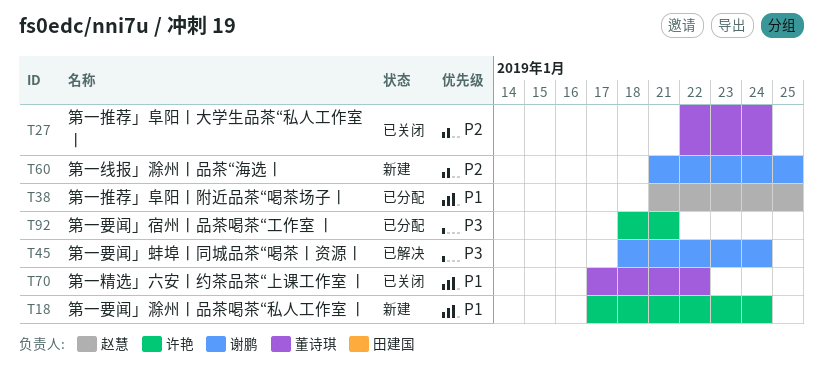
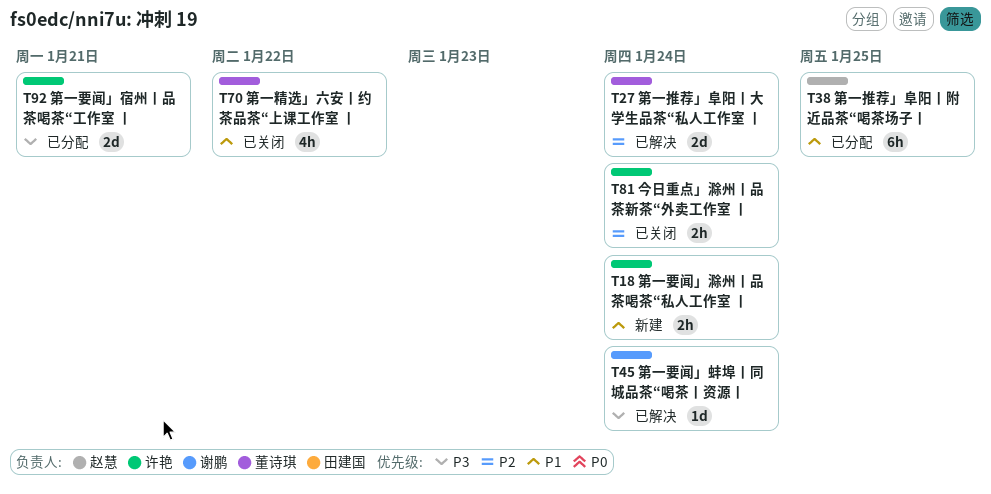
T27, status: 已关闭 -> 已解决
T60: present -> none
T81: none -> present

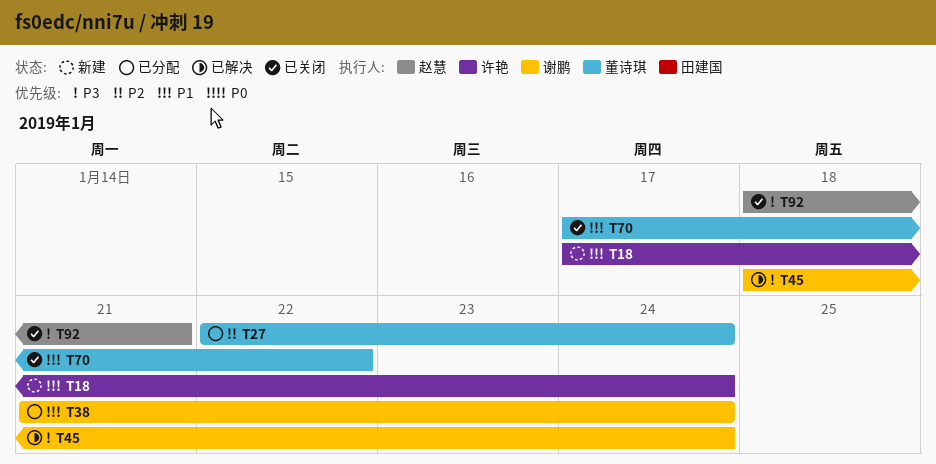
T27, status: 已解决 -> 已分配
T38, owner: 赵慧 -> 谢鹏
T38, due: Jan 25 -> Jan 24
T81: present -> none
T92, status: 已分配 -> 已关闭
T92, owner: 许艳 -> 赵慧

